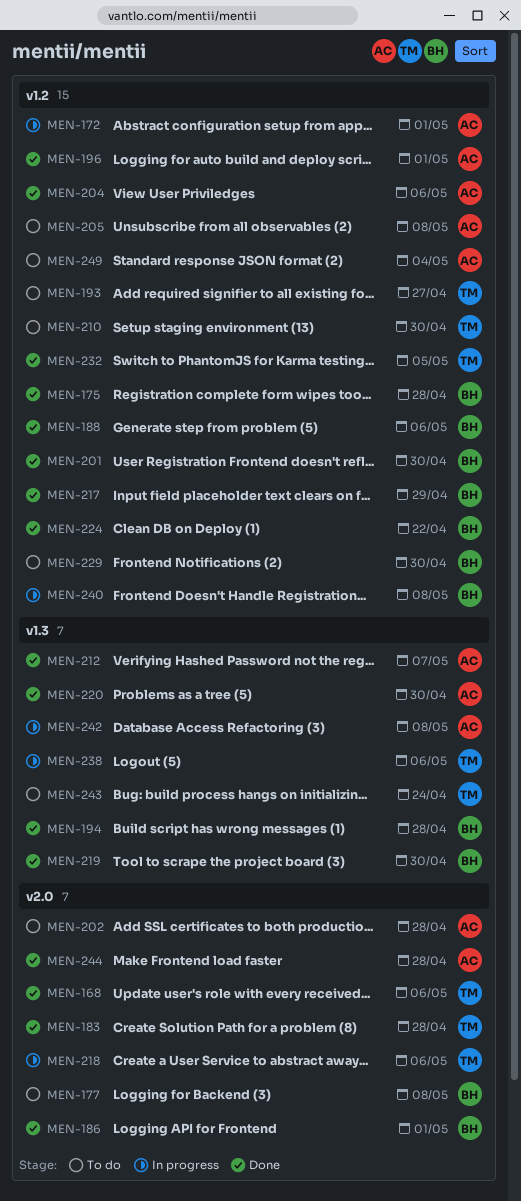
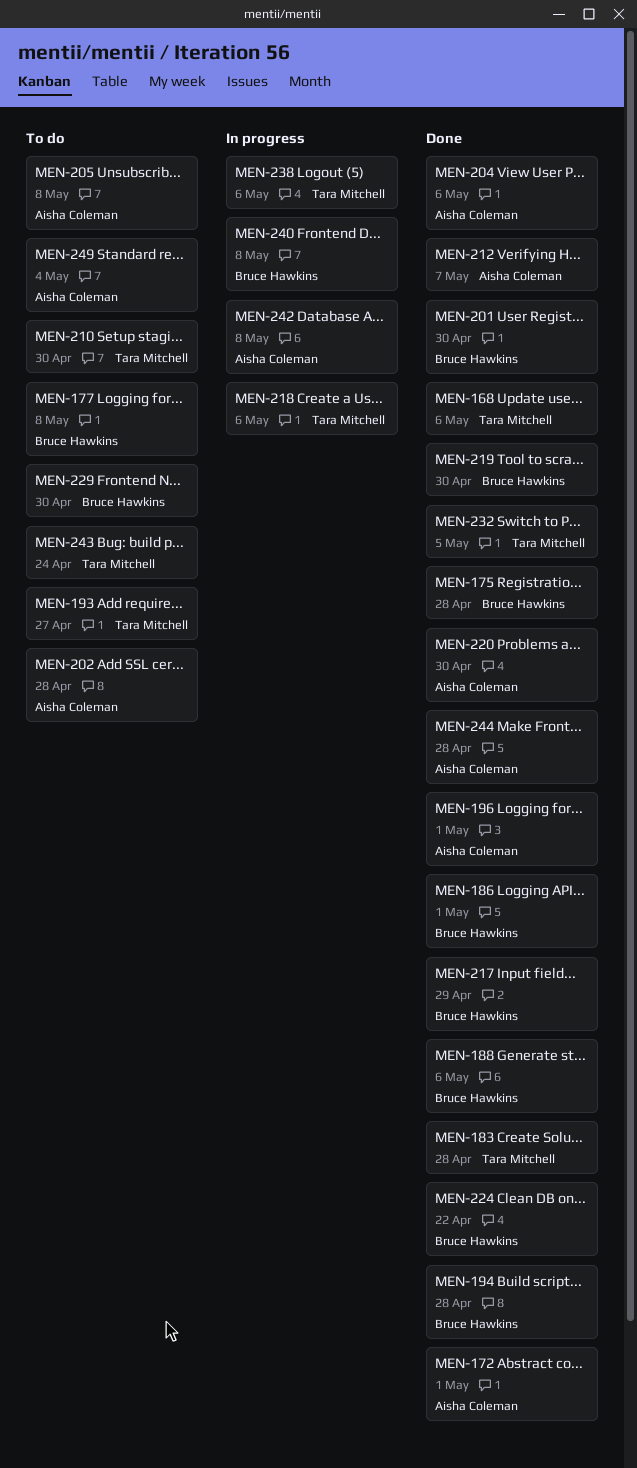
MEN-172, status: In progress -> Done

